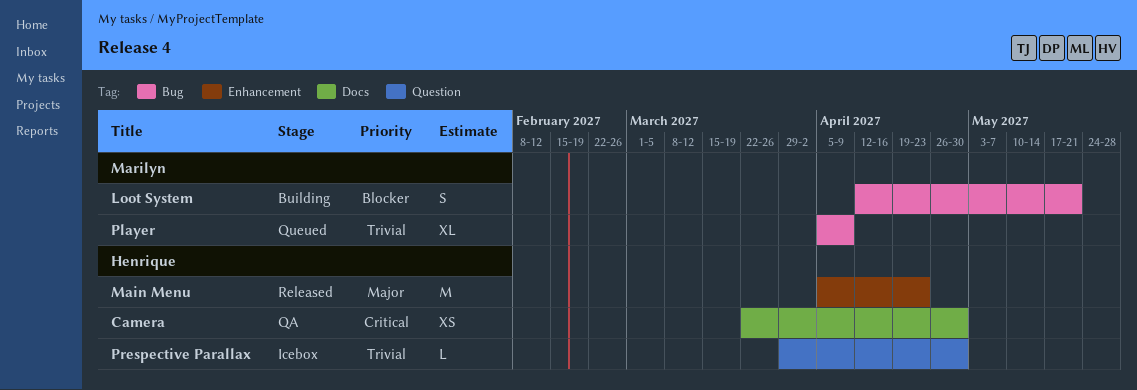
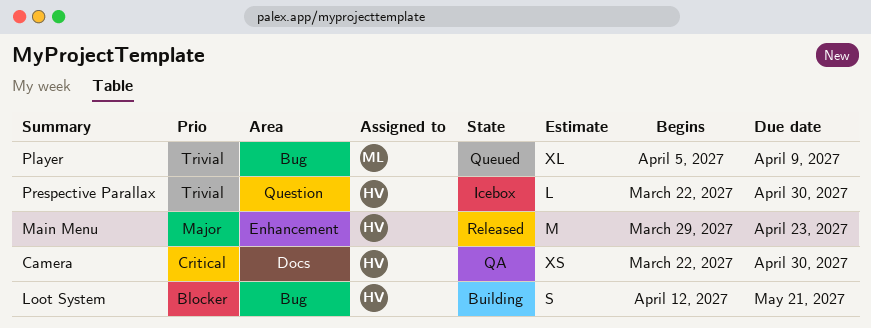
Loot System, owner: Marilyn -> Henrique
Main Menu, start: Apr 5 -> Mar 29
Prespective Parallax, start: Mar 29 -> Mar 22

